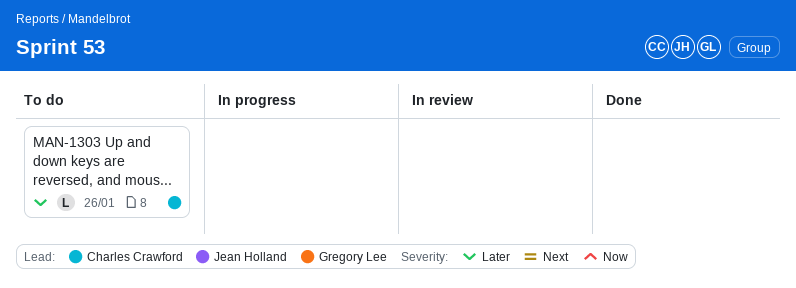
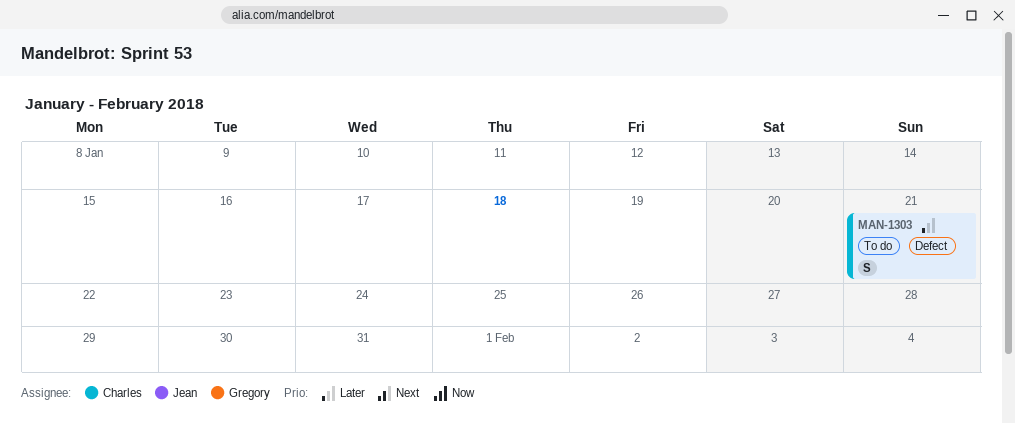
MAN-1303, estimate: L -> S
MAN-1303, due: Jan 26 -> Jan 21

